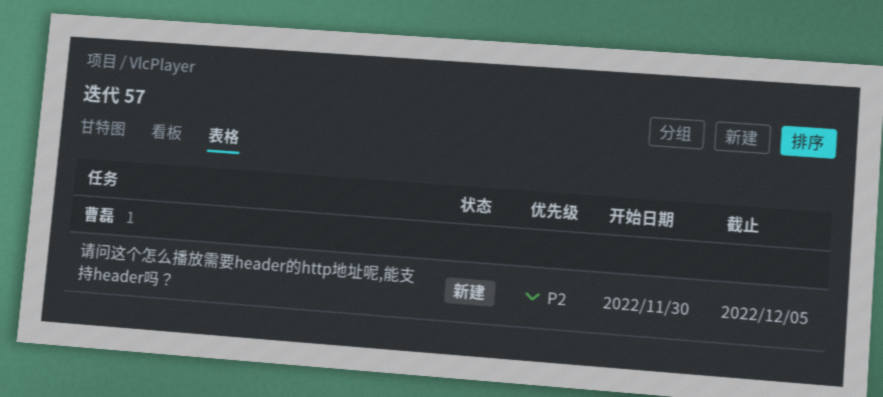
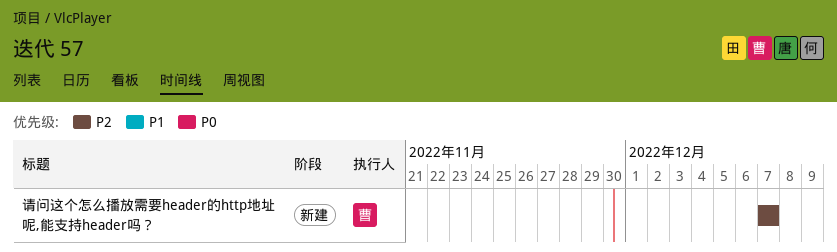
请问这个怎么播放需要header的http地址呢,能支持header吗？, start: Nov 30 -> Dec 7
请问这个怎么播放需要header的http地址呢,能支持header吗？, due: Dec 5 -> Dec 7

